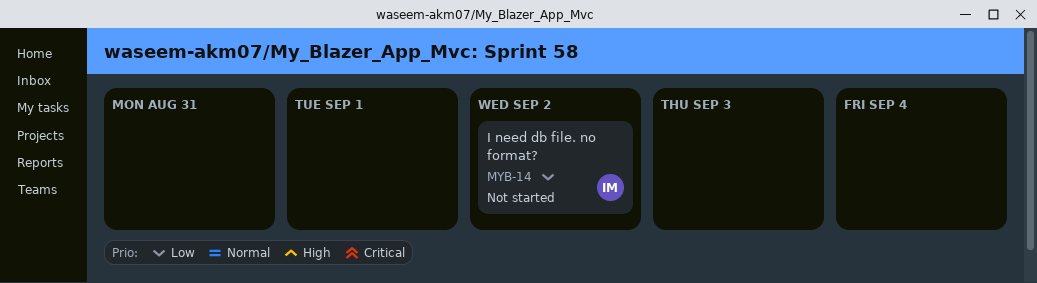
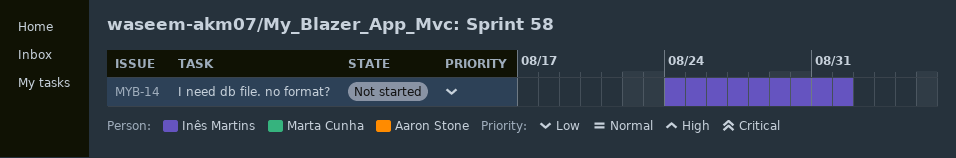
MYB-14, due: Sep 2 -> Sep 1

